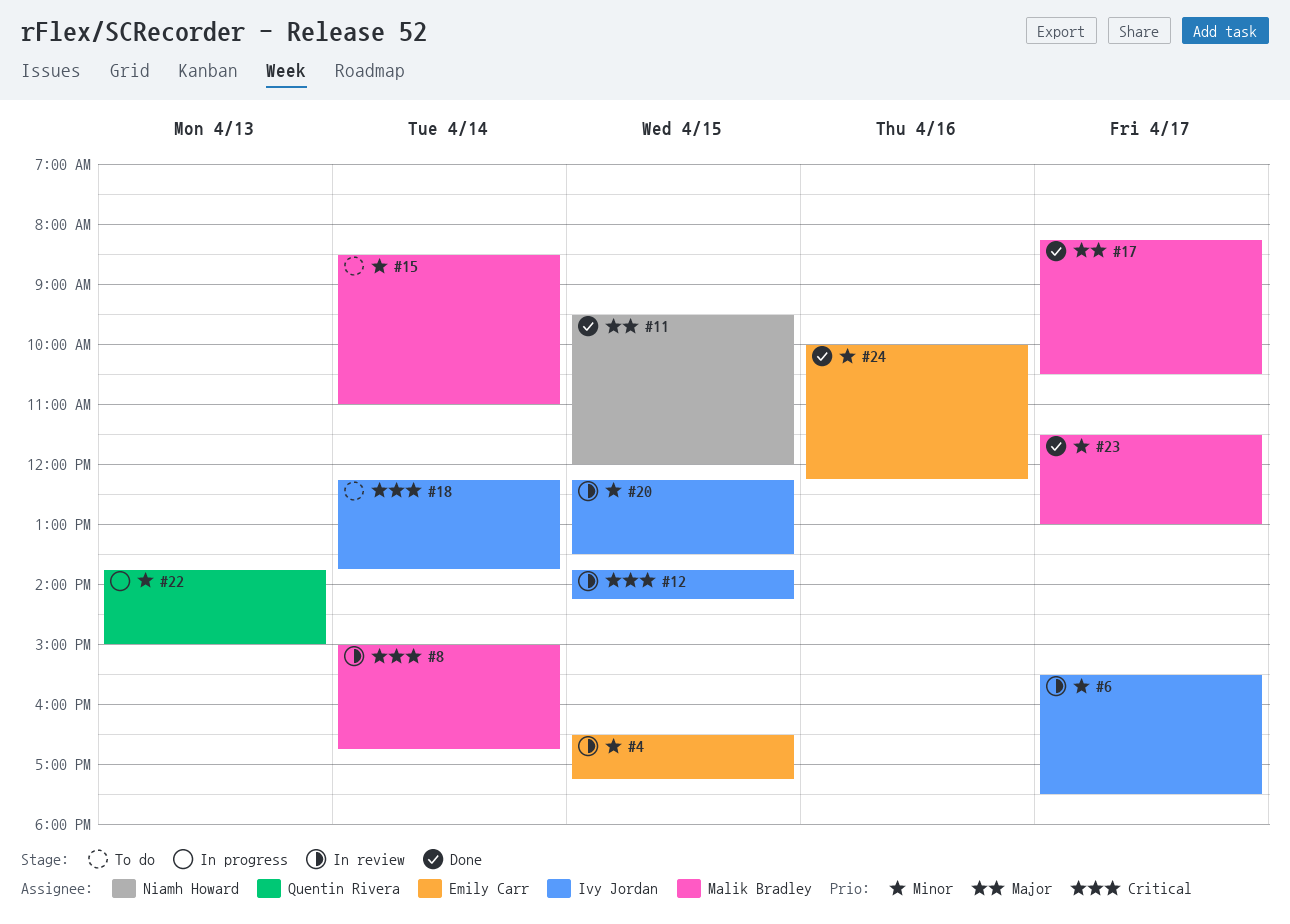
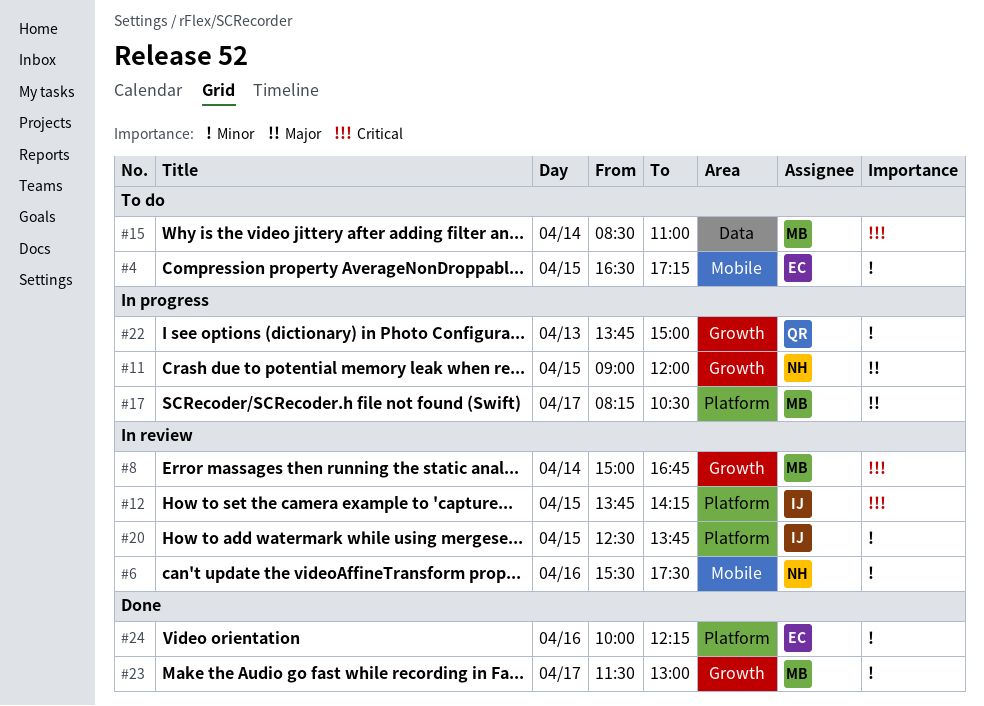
#4, status: In review -> To do
#6, owner: Ivy Jordan -> Niamh Howard
#6, day: Apr 17 -> Apr 16
#11, status: Done -> In progress
#11, begins: 09:30 -> 09:00
#15, priority: Minor -> Critical
#17, status: Done -> In progress
#18: present -> none
#20, begins: 12:15 -> 12:30
#20, ends: 13:30 -> 13:45

